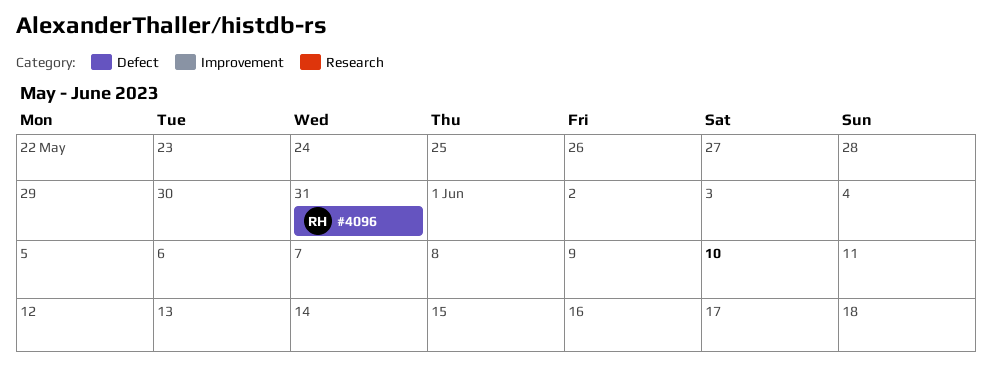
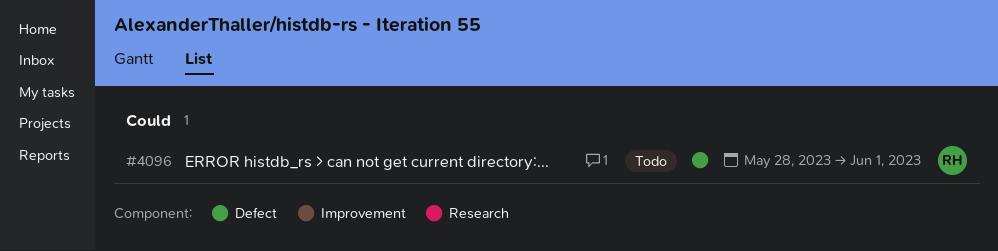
#4096, start: May 31 -> May 28
#4096, due: May 31 -> Jun 1

